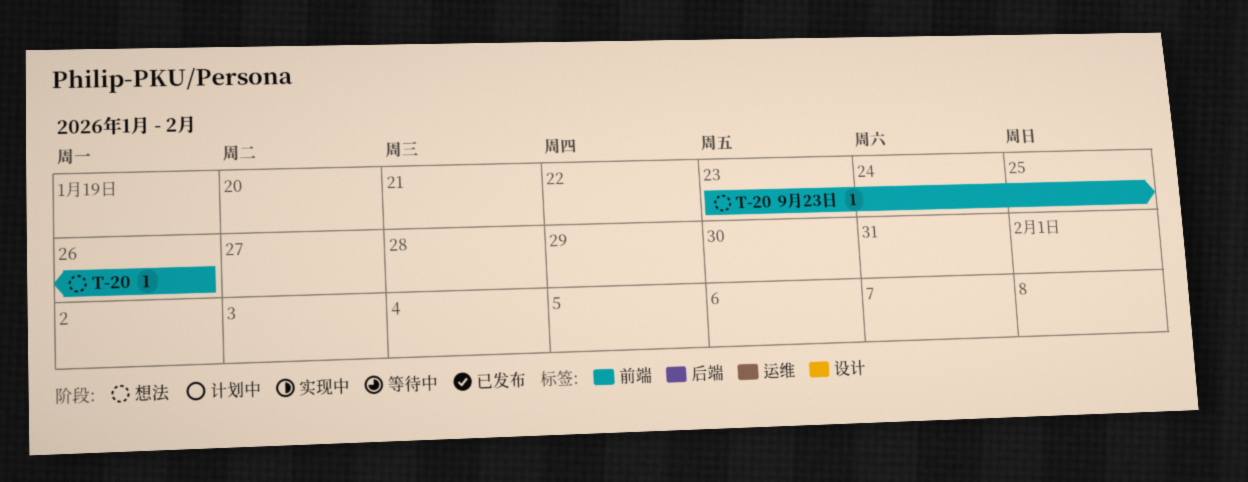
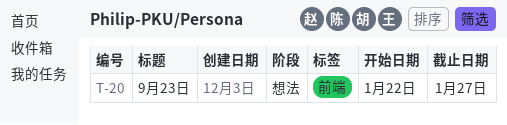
T-20, start: Jan 23 -> Jan 22
T-20, due: Jan 26 -> Jan 27

